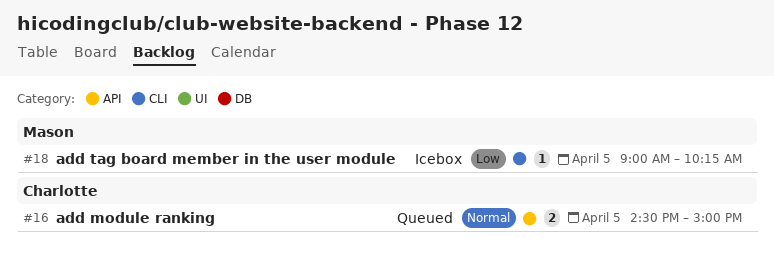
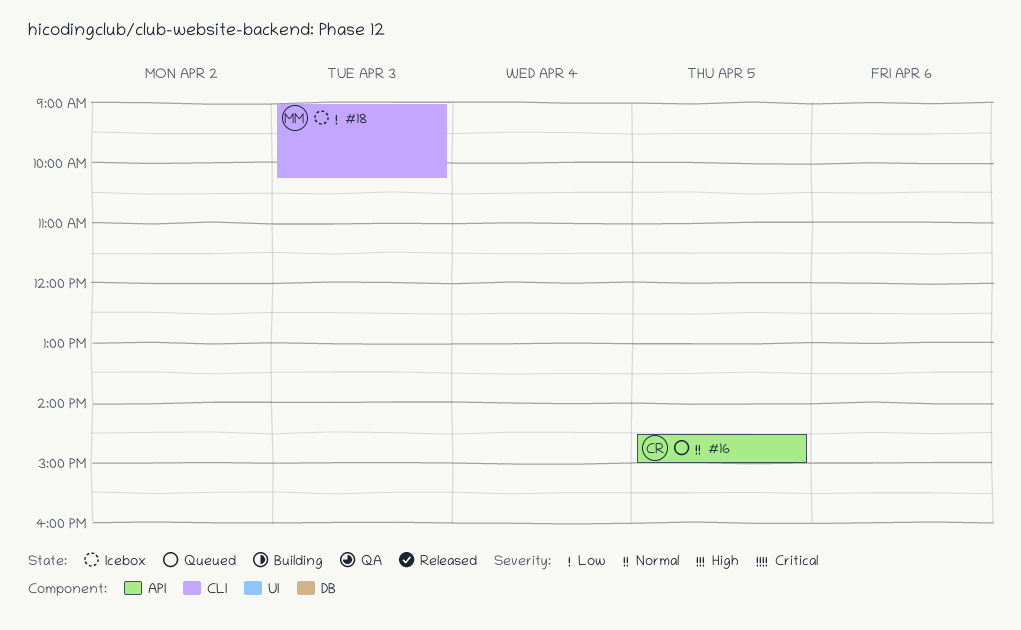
#18, day: Apr 5 -> Apr 3

